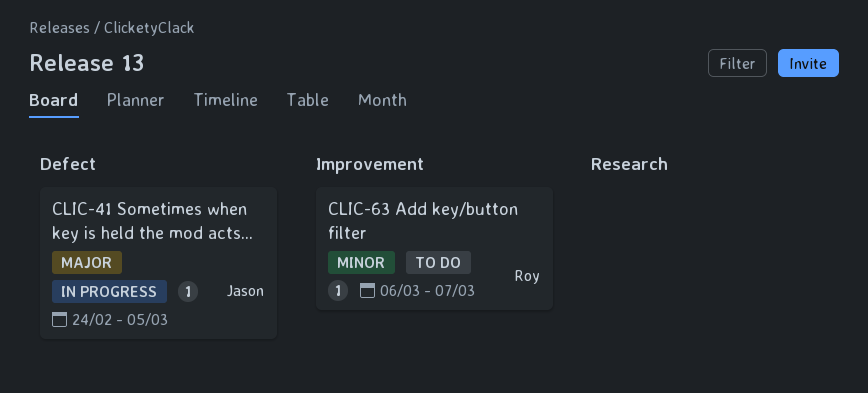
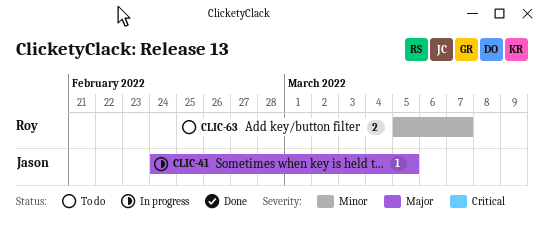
CLIC-63, estimate: 1 -> 2
CLIC-63, start: Mar 6 -> Mar 5

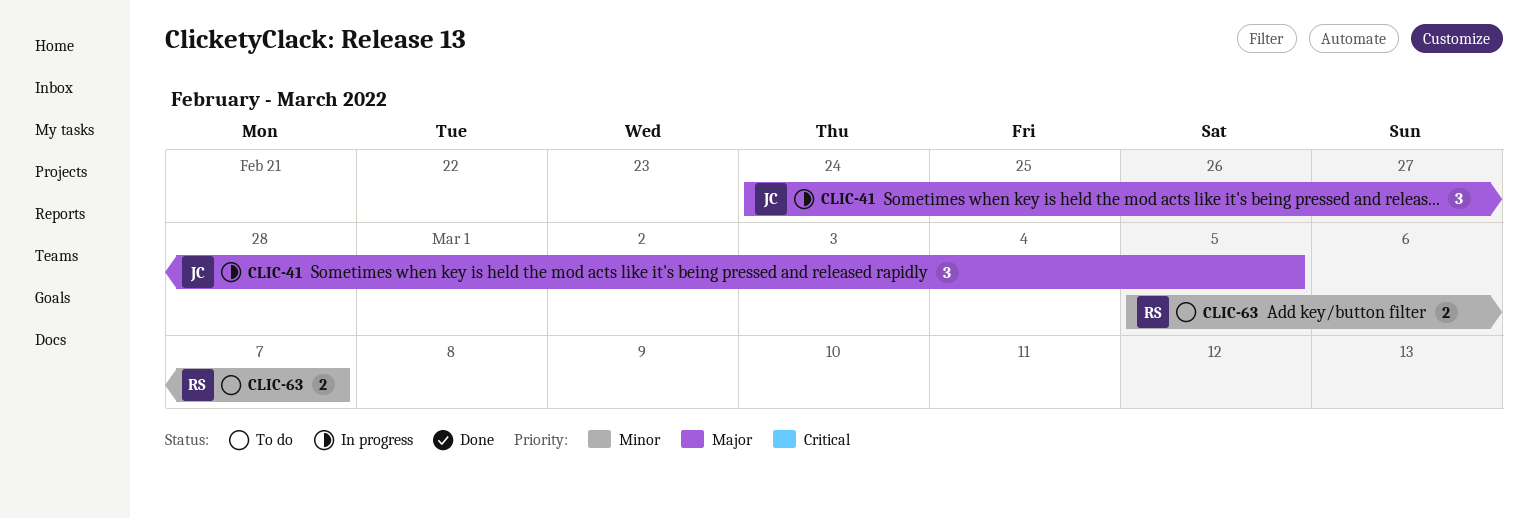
CLIC-41, estimate: 1 -> 3

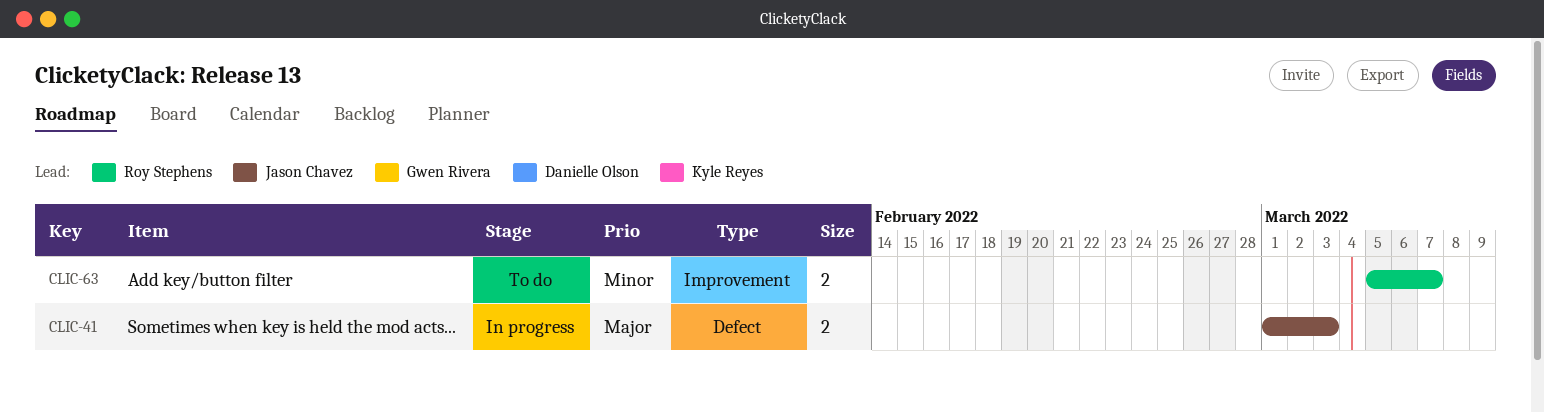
CLIC-41, estimate: 3 -> 2
CLIC-41, start: Feb 24 -> Mar 1
CLIC-41, due: Mar 5 -> Mar 3

